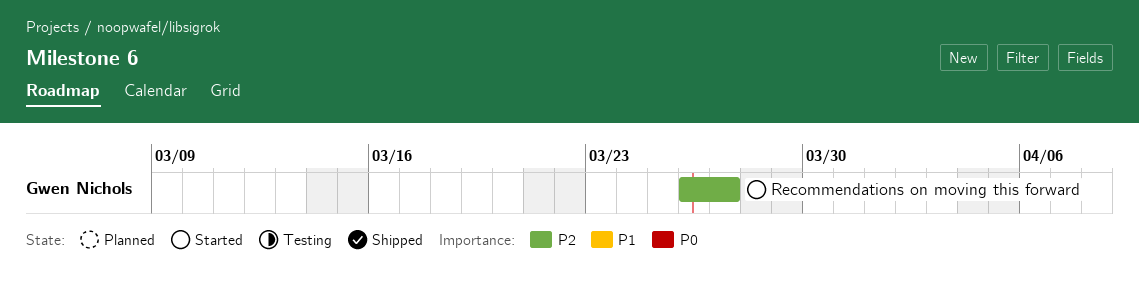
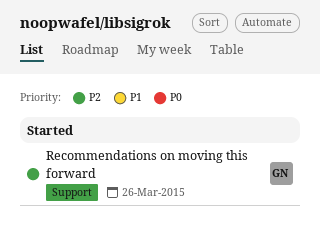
Recommendations on moving this forward, due: Mar 27 -> Mar 26

